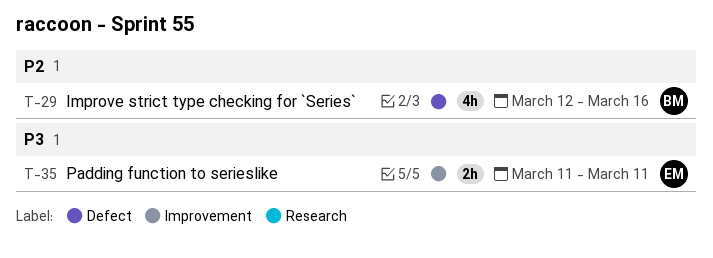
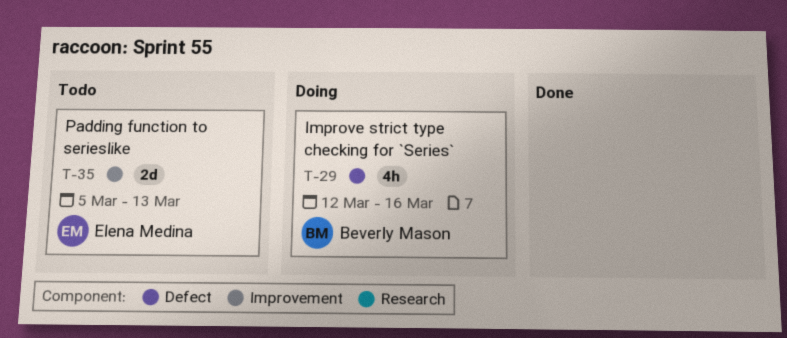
T-35, estimate: 2h -> 2d
T-35, start: Mar 11 -> Mar 5
T-35, due: Mar 11 -> Mar 13

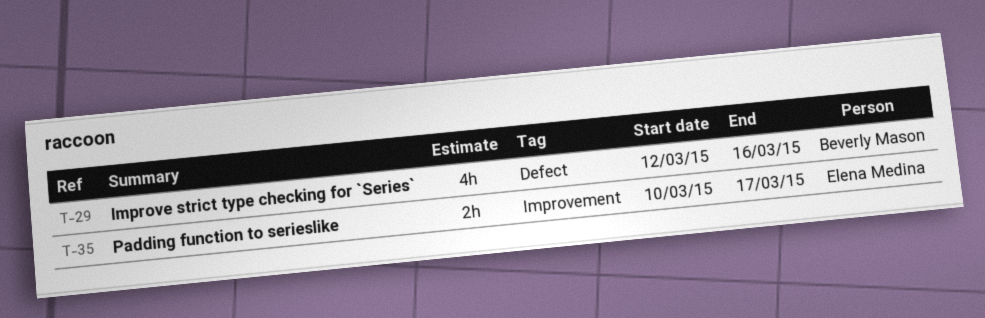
T-35, estimate: 2d -> 2h
T-35, start: Mar 5 -> Mar 10
T-35, due: Mar 13 -> Mar 17

